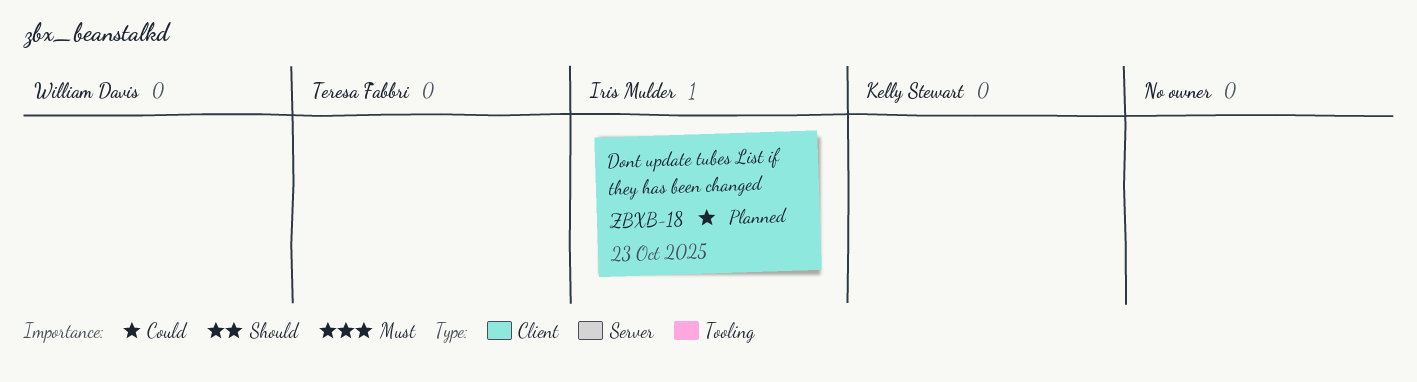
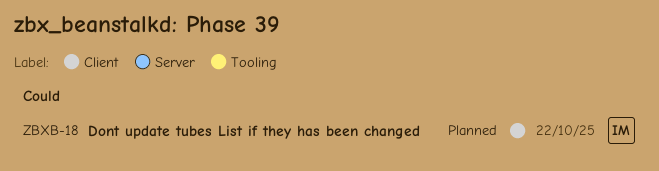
ZBXB-18, due: Oct 23 -> Oct 22

